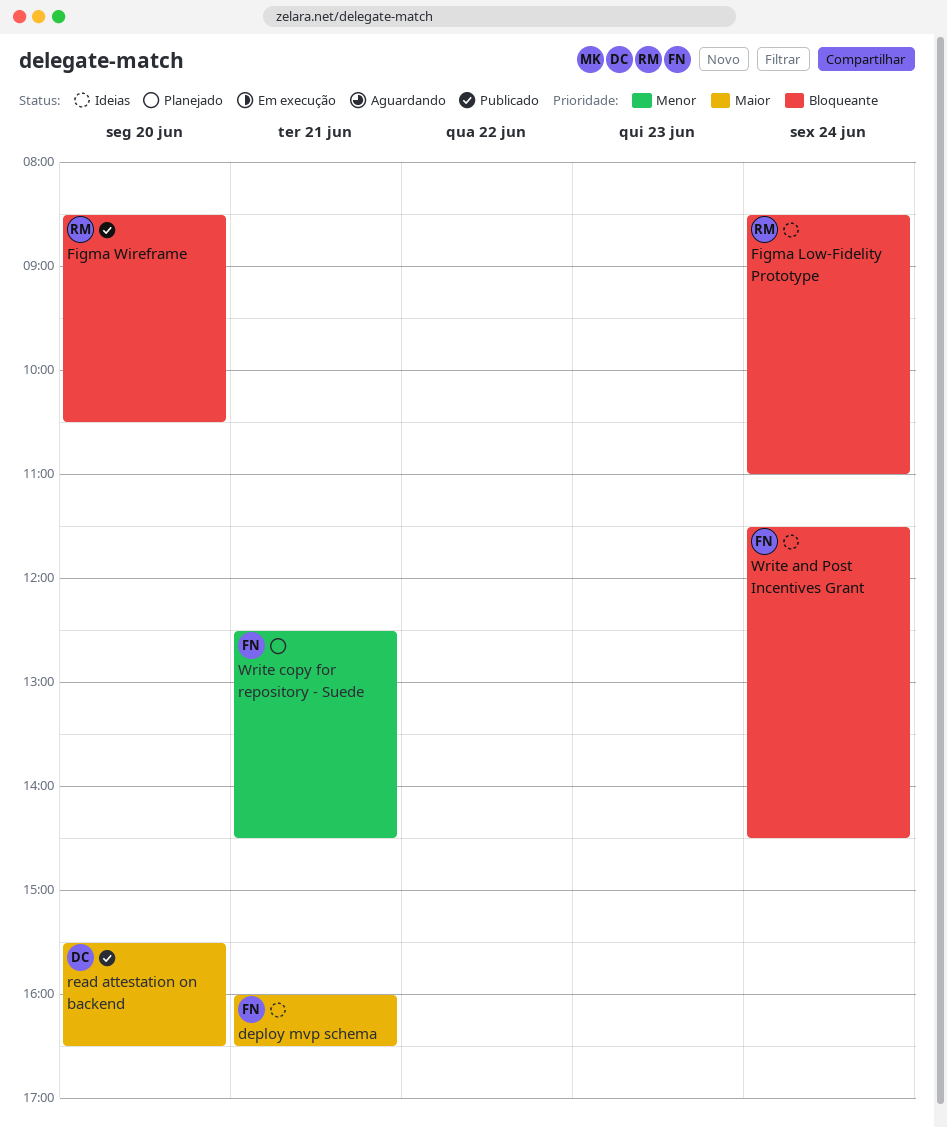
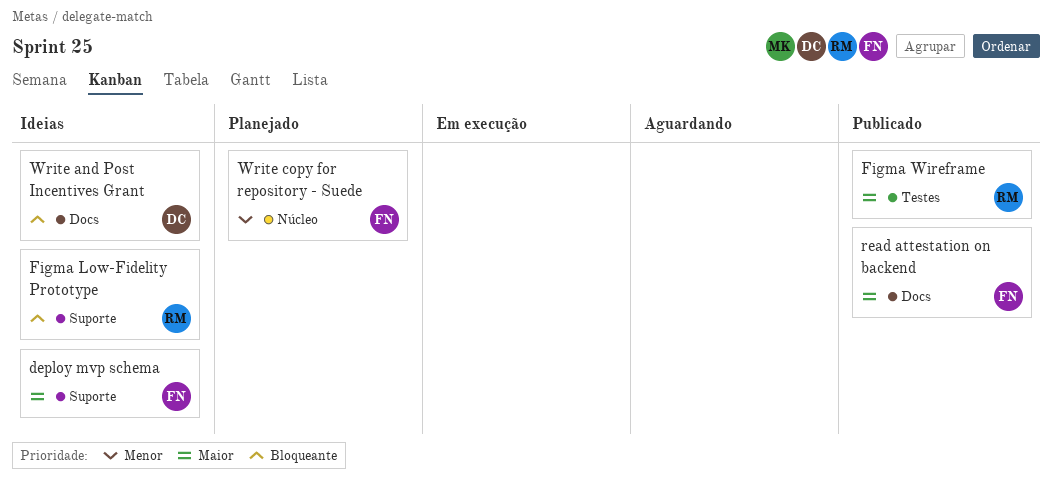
Figma Wireframe, priority: Bloqueante -> Maior
read attestation on backend, owner: DC -> FN
Write and Post Incentives Grant, owner: FN -> DC

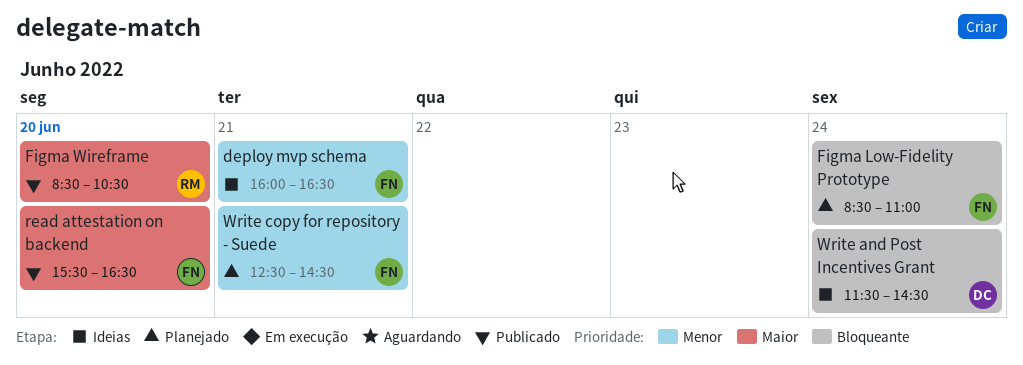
deploy mvp schema, priority: Maior -> Menor
Figma Low-Fidelity Prototype, status: Ideias -> Planejado
Figma Low-Fidelity Prototype, owner: RM -> FN

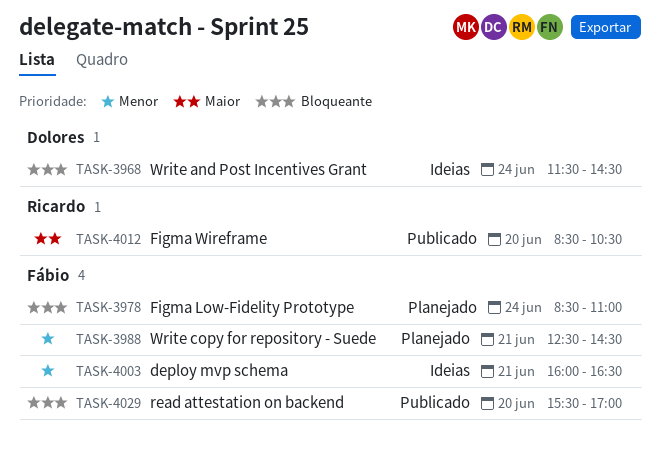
read attestation on backend, priority: Maior -> Bloqueante
read attestation on backend, ends: 16:30 -> 17:00

